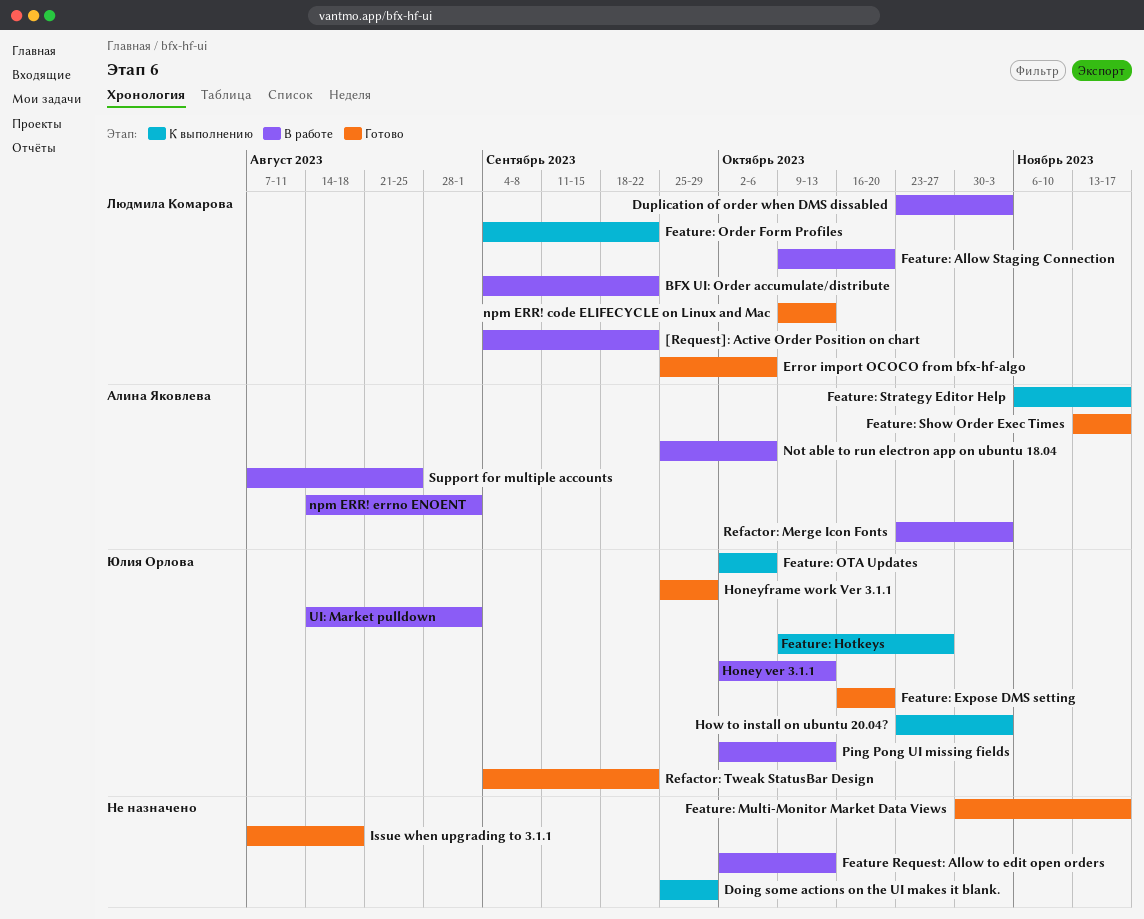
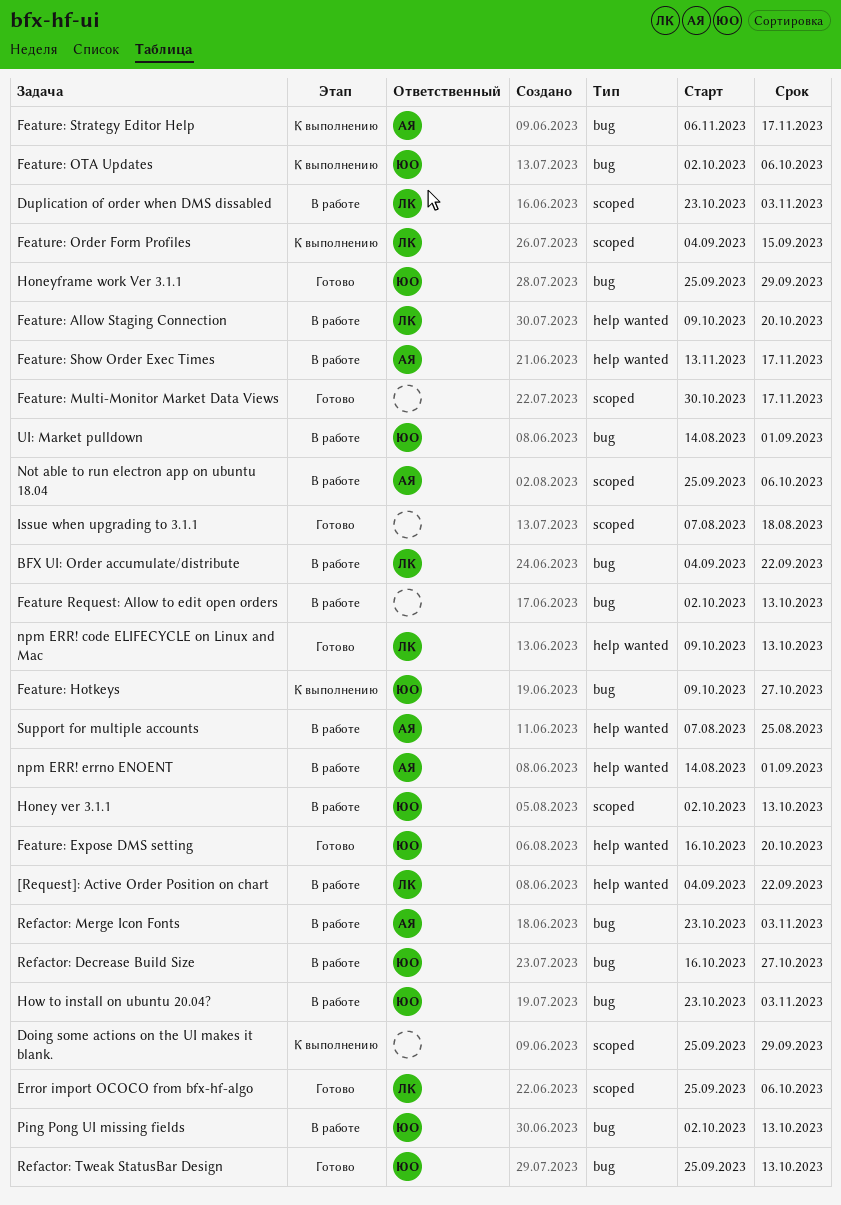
Feature: Order Form Profiles, due: Sep 22 -> Sep 15
Feature: Show Order Exec Times, status: Готово -> В работе
How to install on ubuntu 20.04?, status: К выполнению -> В работе
Refactor: Decrease Build Size: none -> present
Refactor: Tweak StatusBar Design, start: Sep 4 -> Sep 25
Refactor: Tweak StatusBar Design, due: Sep 22 -> Oct 13

